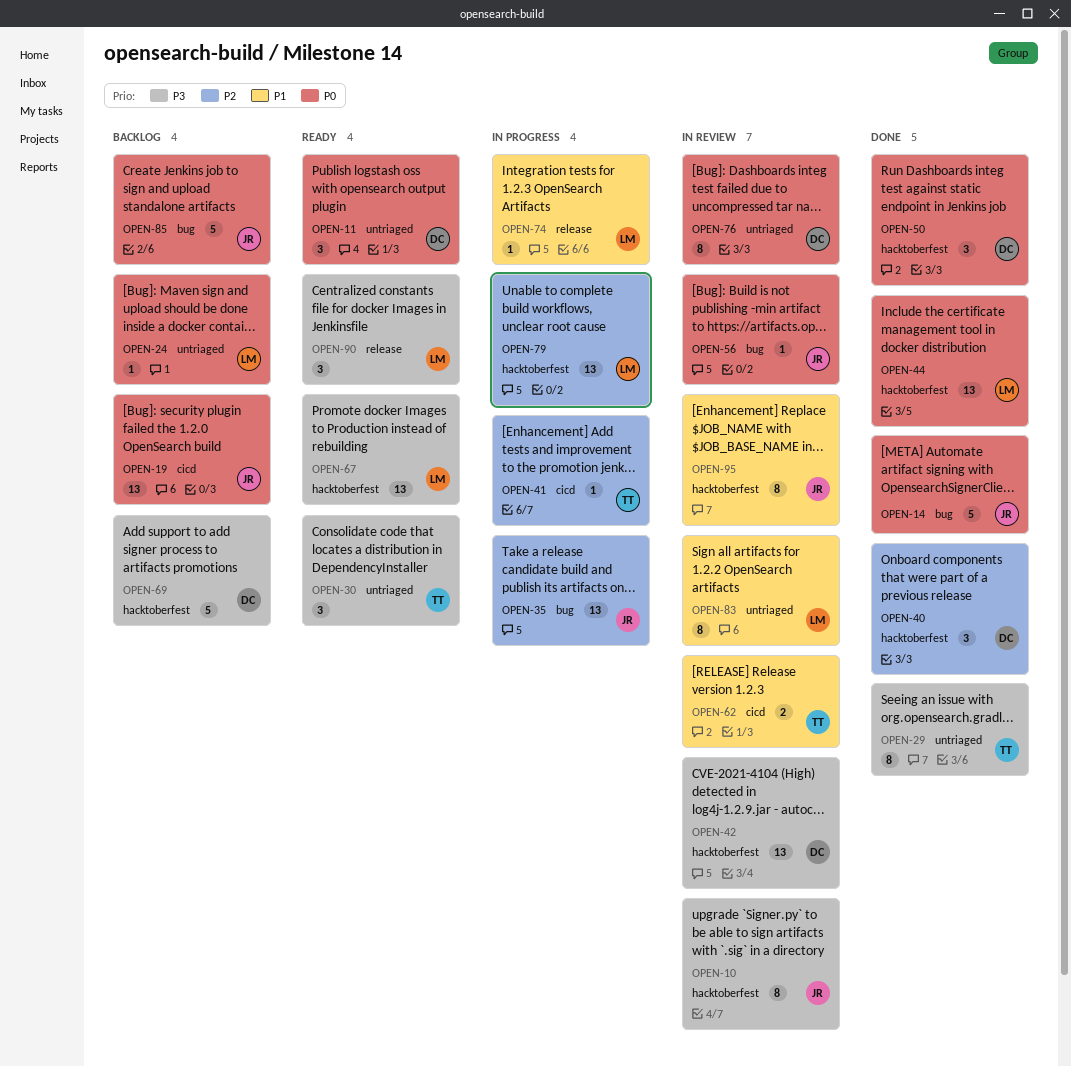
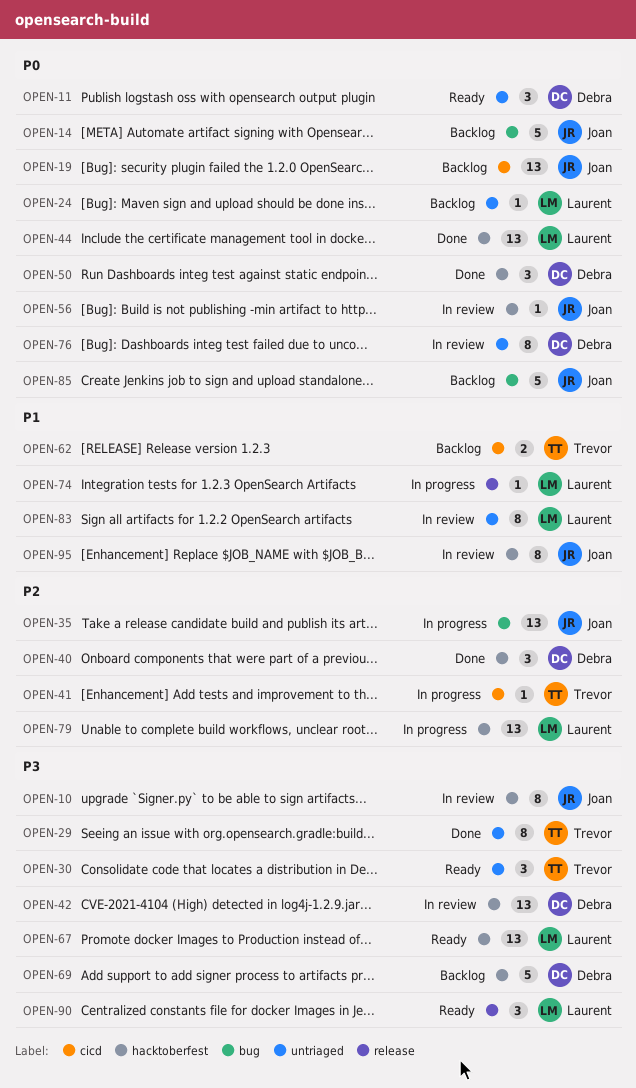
OPEN-14, status: Done -> Backlog
OPEN-56, label: bug -> hacktoberfest
OPEN-62, status: In review -> Backlog

